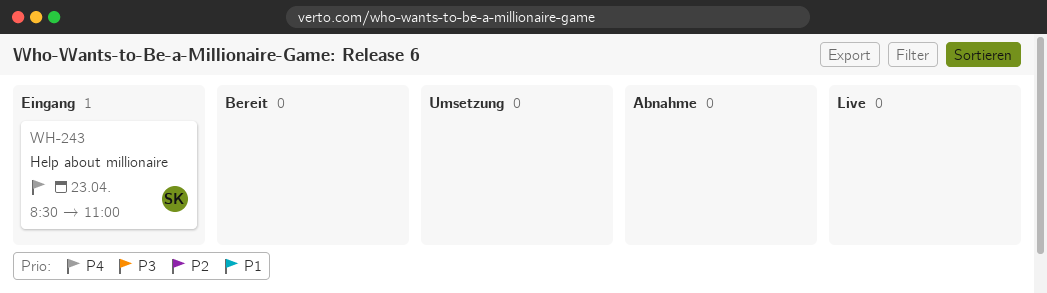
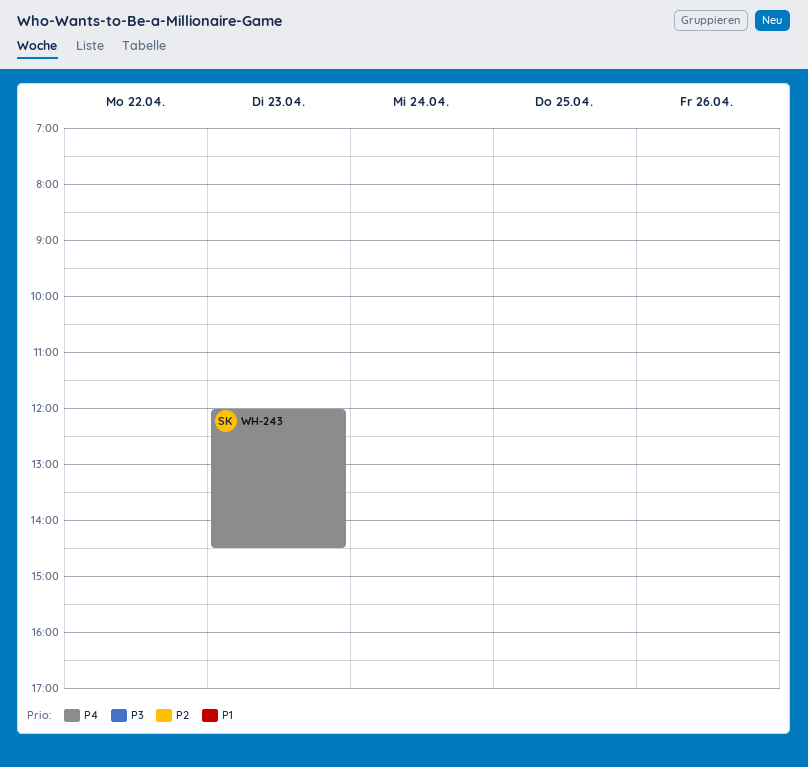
WH-243, begins: 08:30 -> 12:00
WH-243, ends: 11:00 -> 14:30

